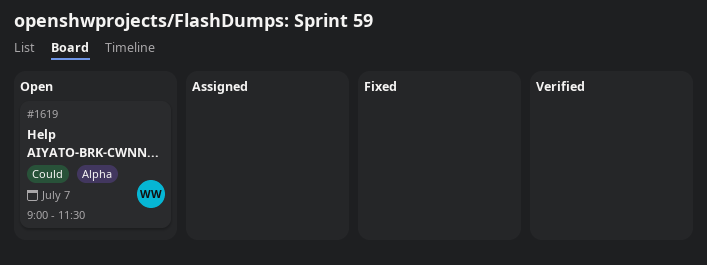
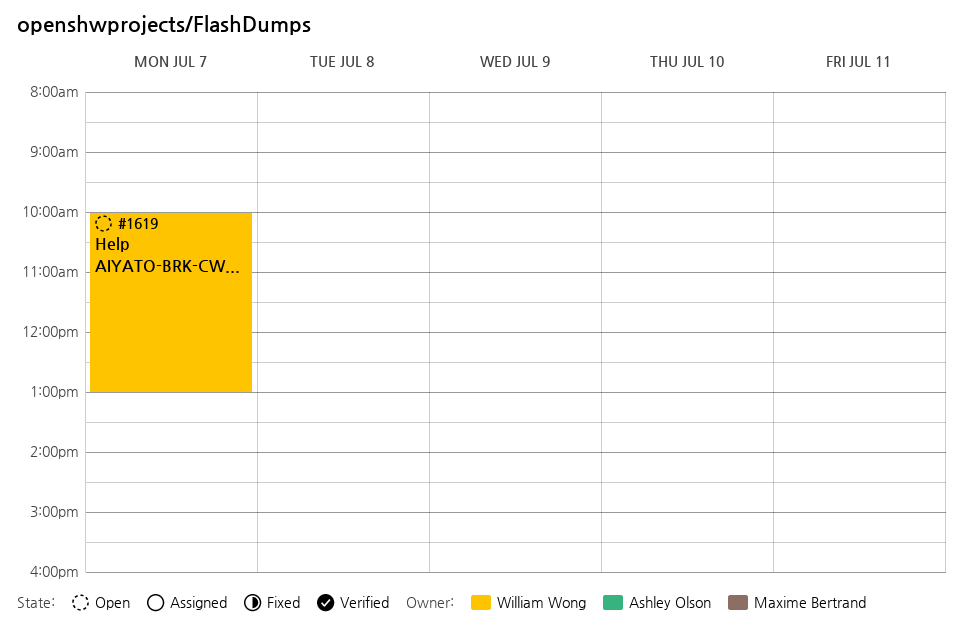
#1619, begins: 09:00 -> 10:00
#1619, ends: 11:30 -> 13:00

